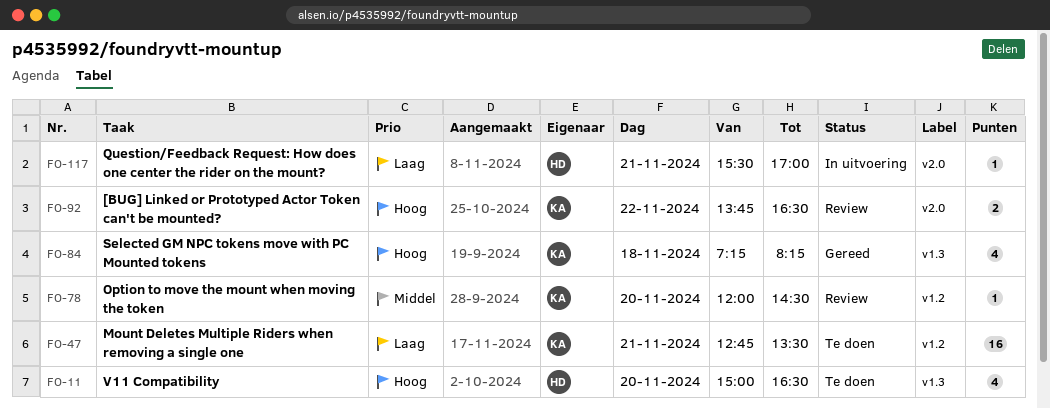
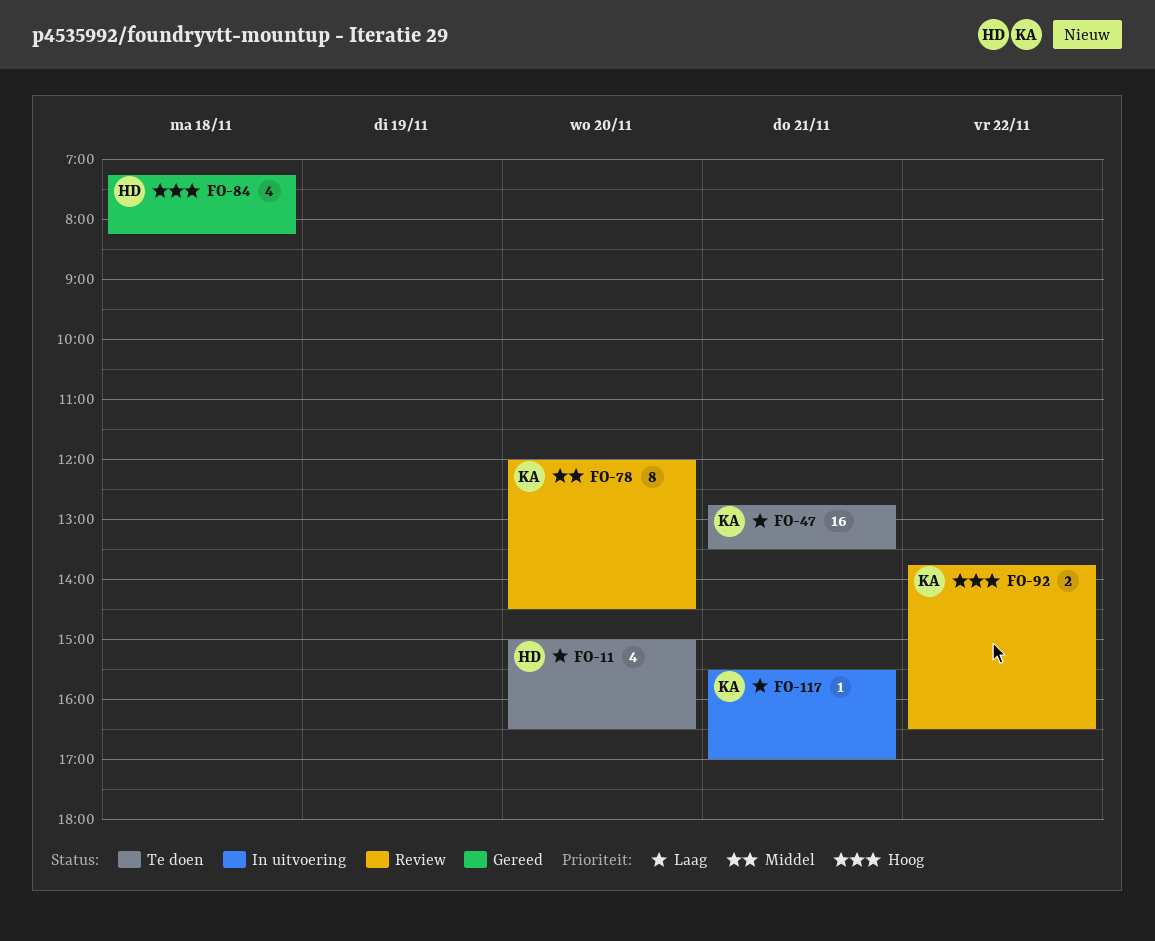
FO-11, priority: Hoog -> Laag
FO-78, estimate: 1 -> 8
FO-84, owner: KA -> HD
FO-117, owner: HD -> KA

